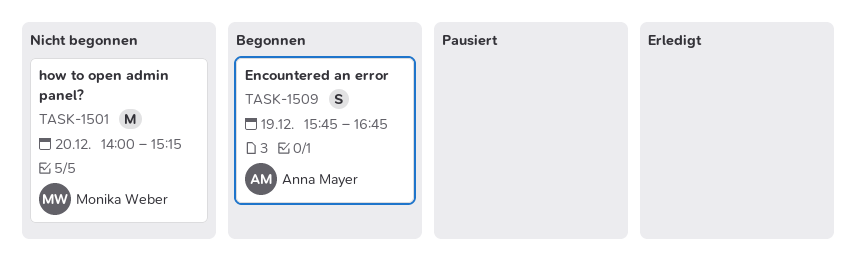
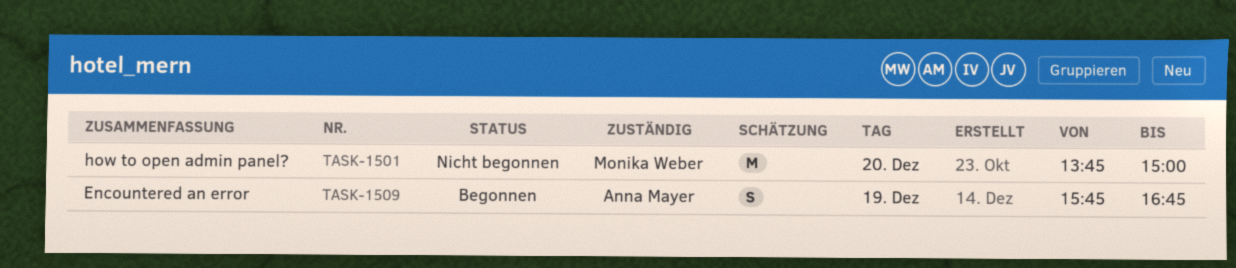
TASK-1501, begins: 14:00 -> 13:45
TASK-1501, ends: 15:15 -> 15:00

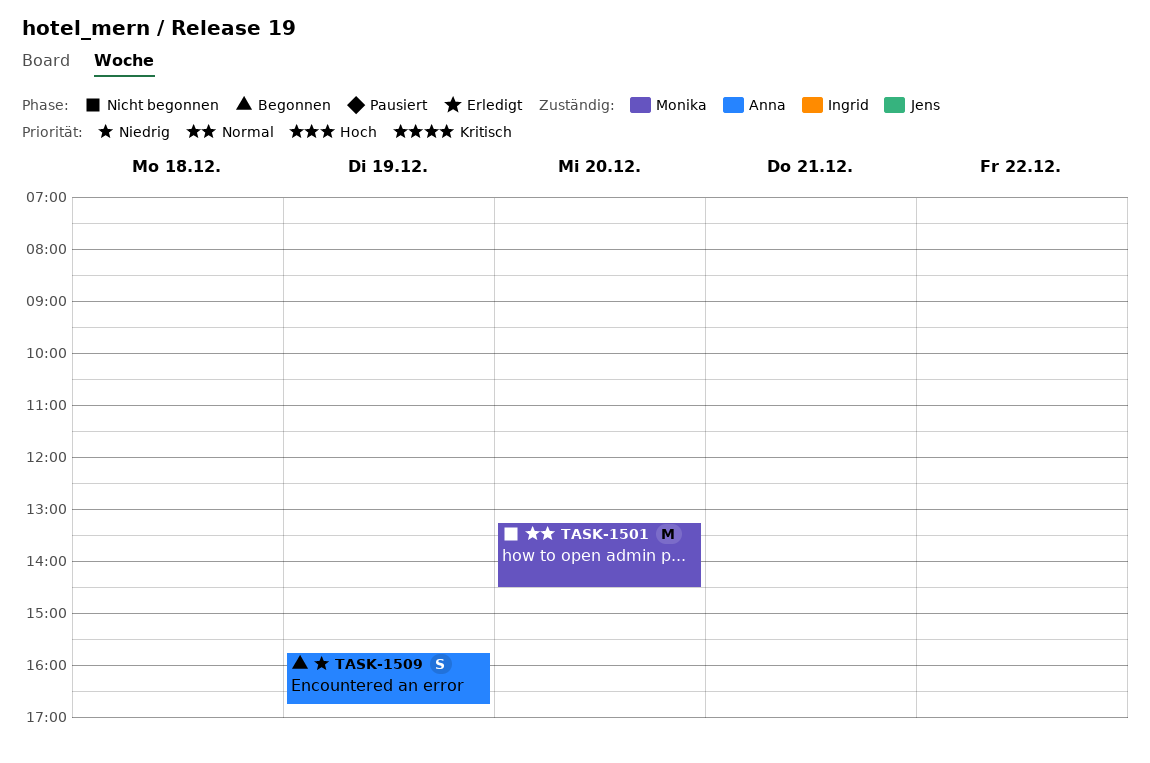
TASK-1501, begins: 13:45 -> 13:15
TASK-1501, ends: 15:00 -> 14:30

